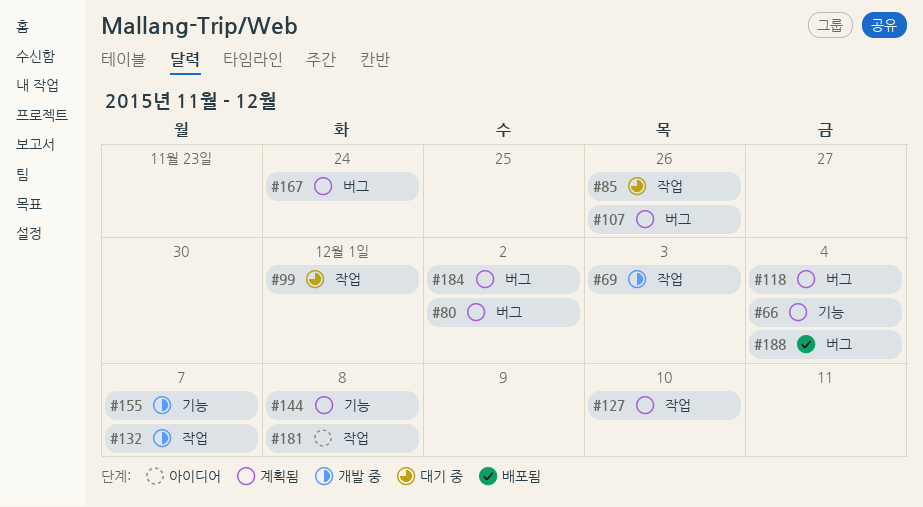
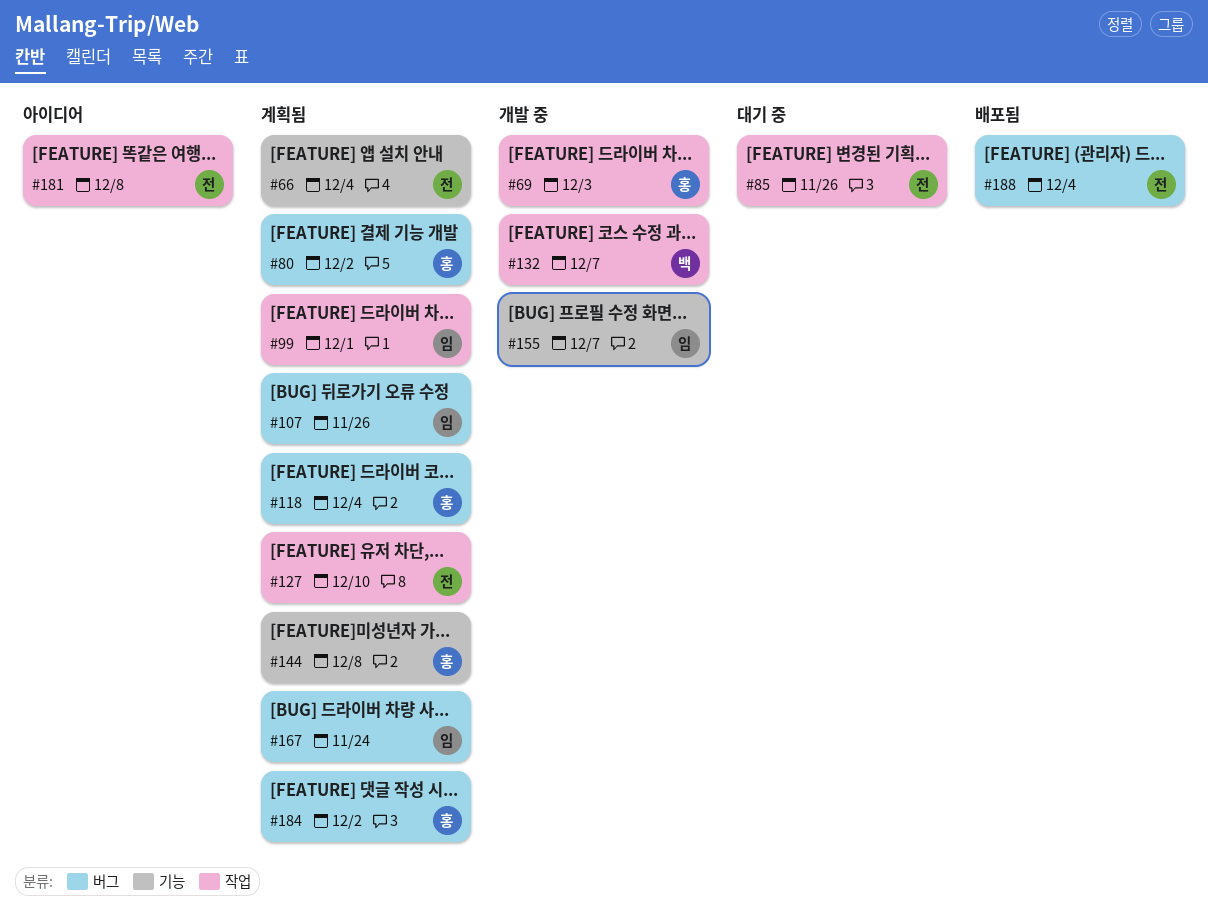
#99, status: 대기 중 -> 계획됨

